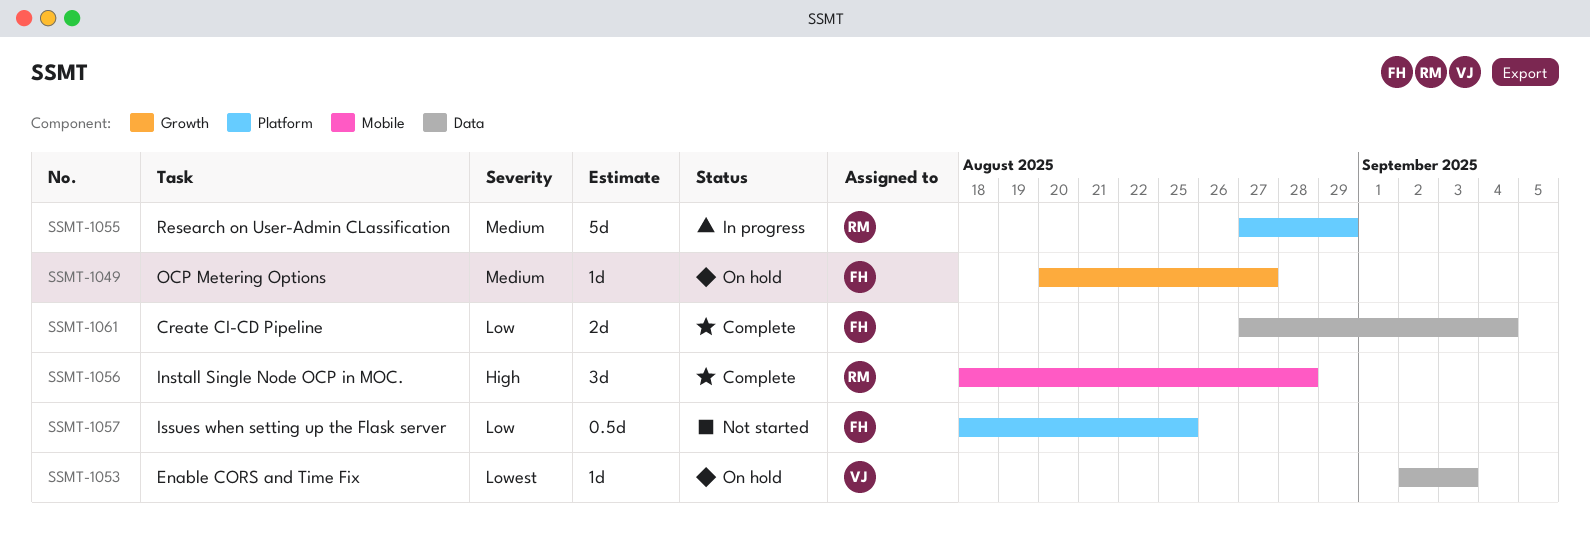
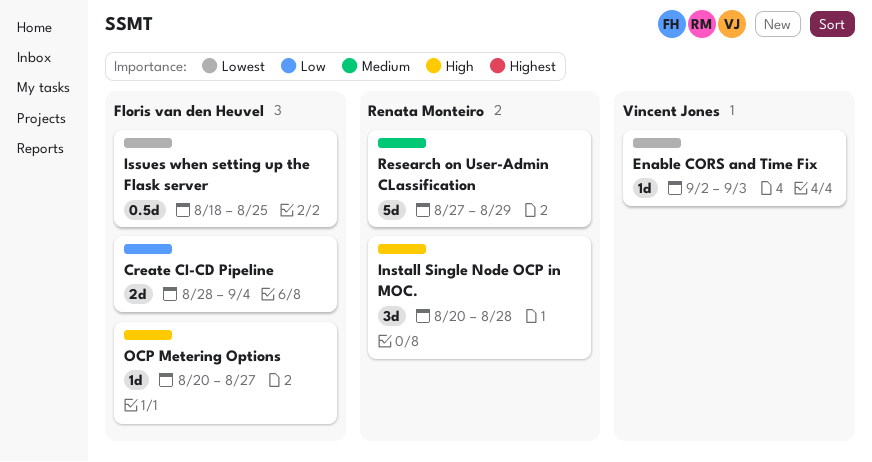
Create CI-CD Pipeline, start: Aug 27 -> Aug 28
Install Single Node OCP in MOC., start: Aug 18 -> Aug 20
Issues when setting up the Flask server, priority: Low -> Lowest
OCP Metering Options, priority: Medium -> High

